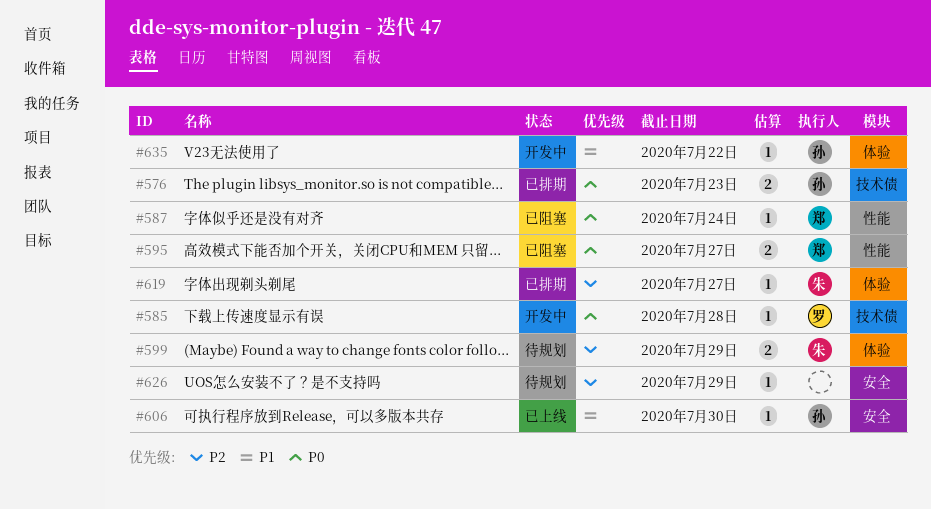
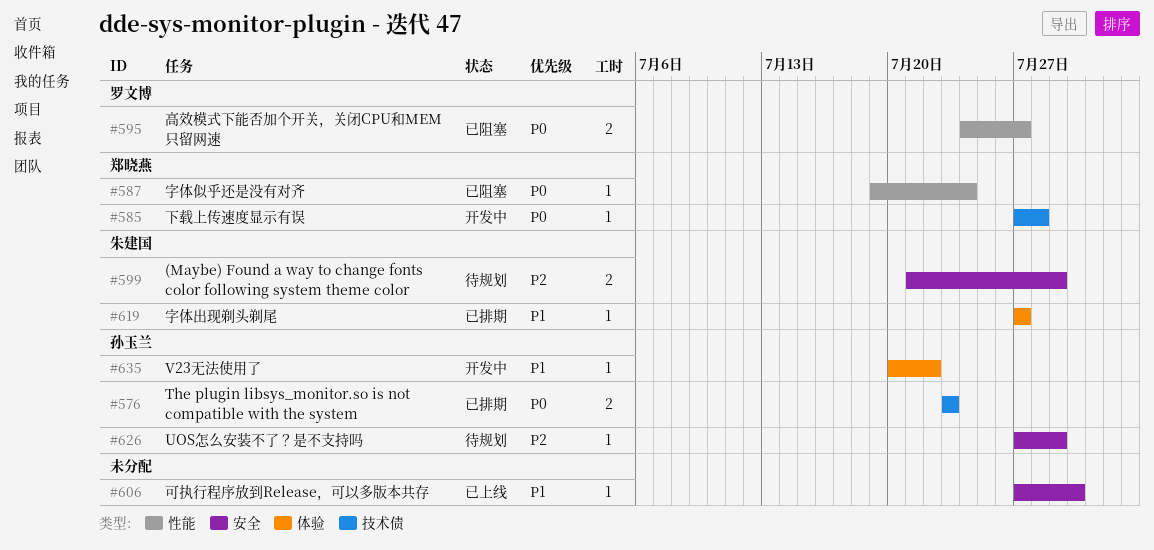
#585, owner: 罗文博 -> 郑晓燕
#595, owner: 郑晓燕 -> 罗文博
#599, label: 体验 -> 安全
#606, owner: 孙玉兰 -> none
#619, priority: P2 -> P1
#626, owner: none -> 孙玉兰

